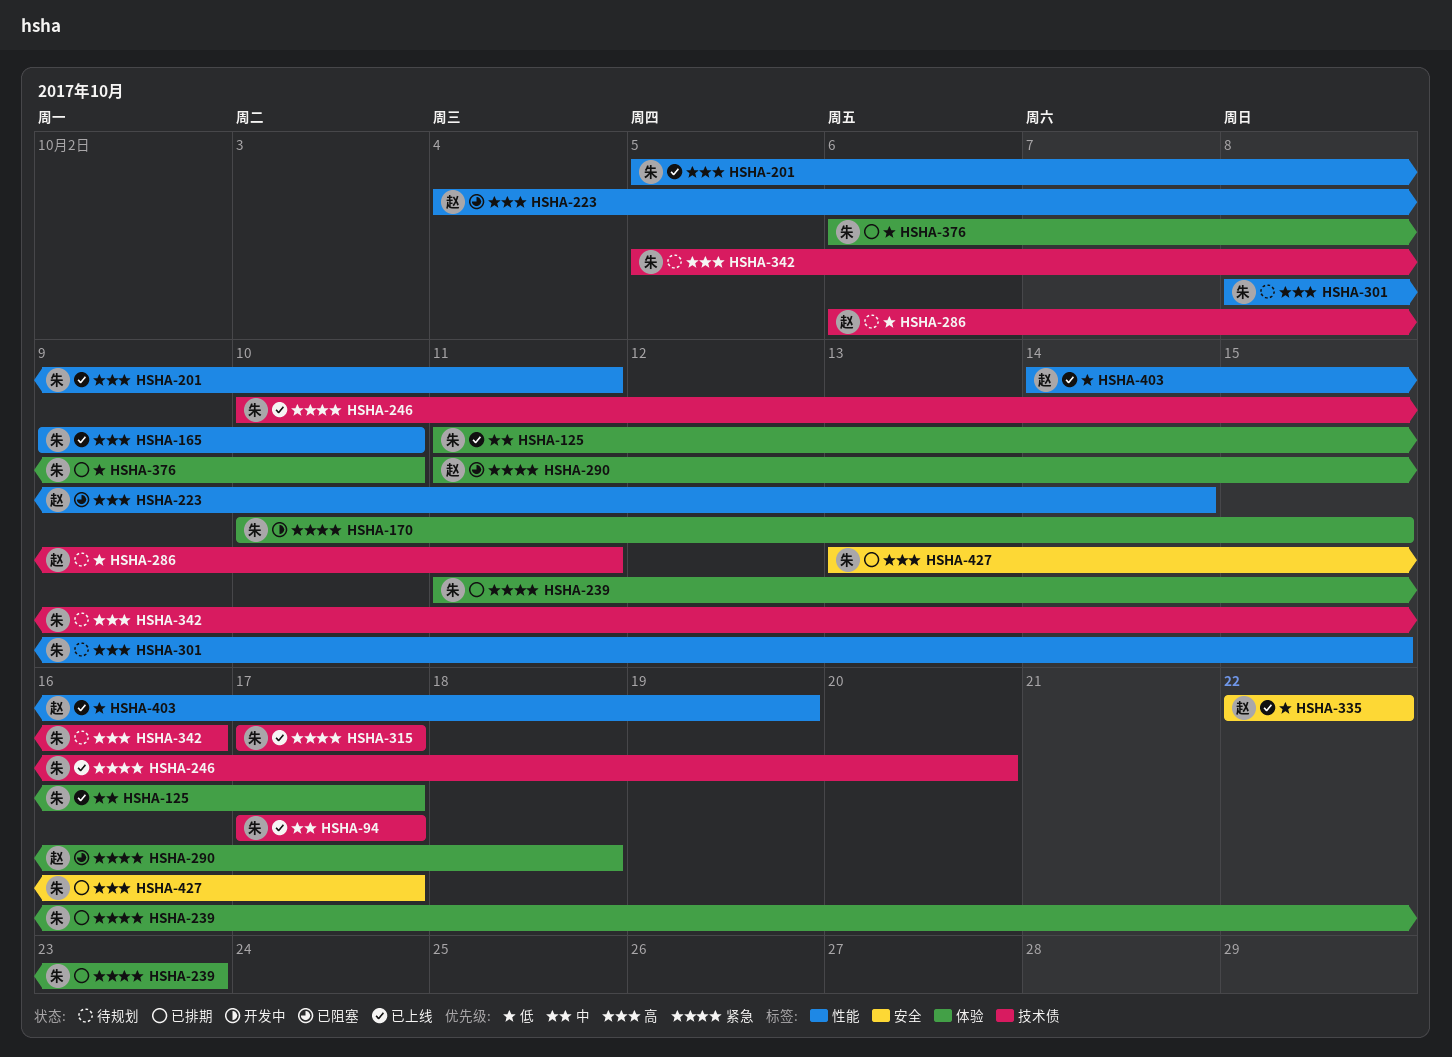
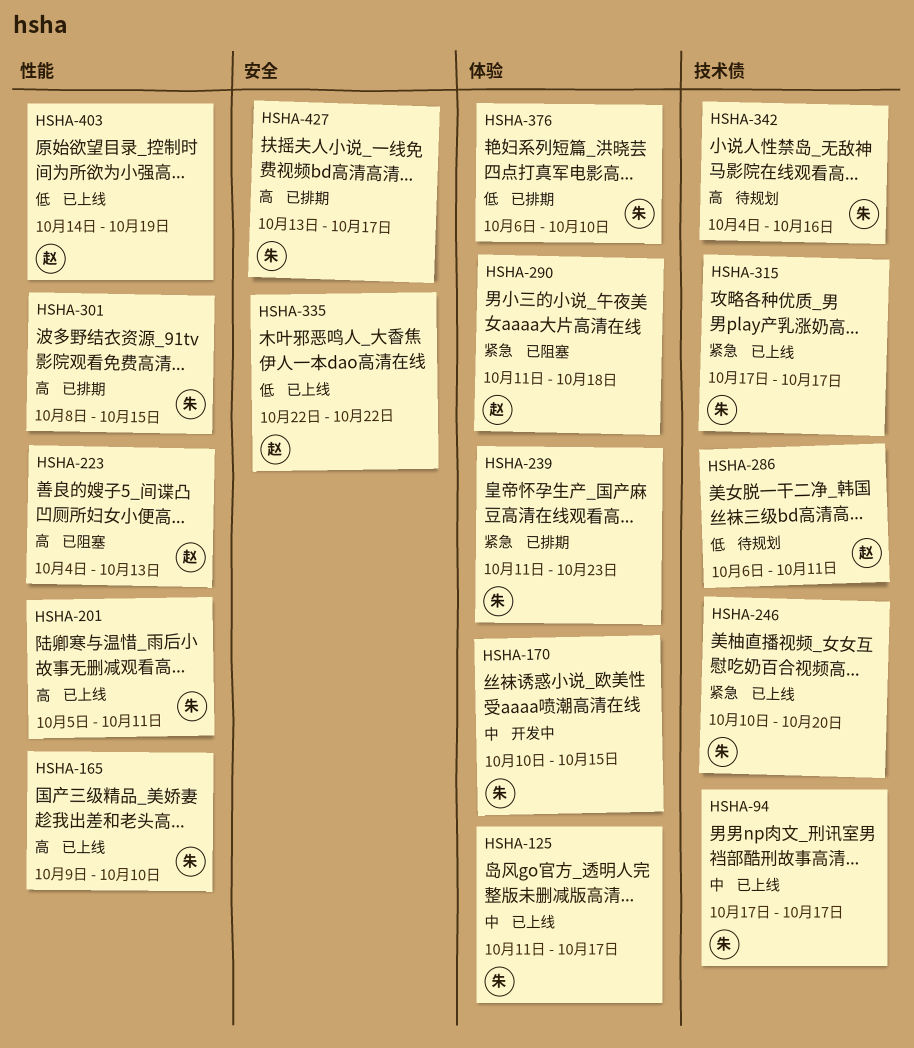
HSHA-170, priority: 紧急 -> 中
HSHA-223, due: Oct 14 -> Oct 13
HSHA-301, status: 待规划 -> 已排期
HSHA-342, start: Oct 5 -> Oct 4

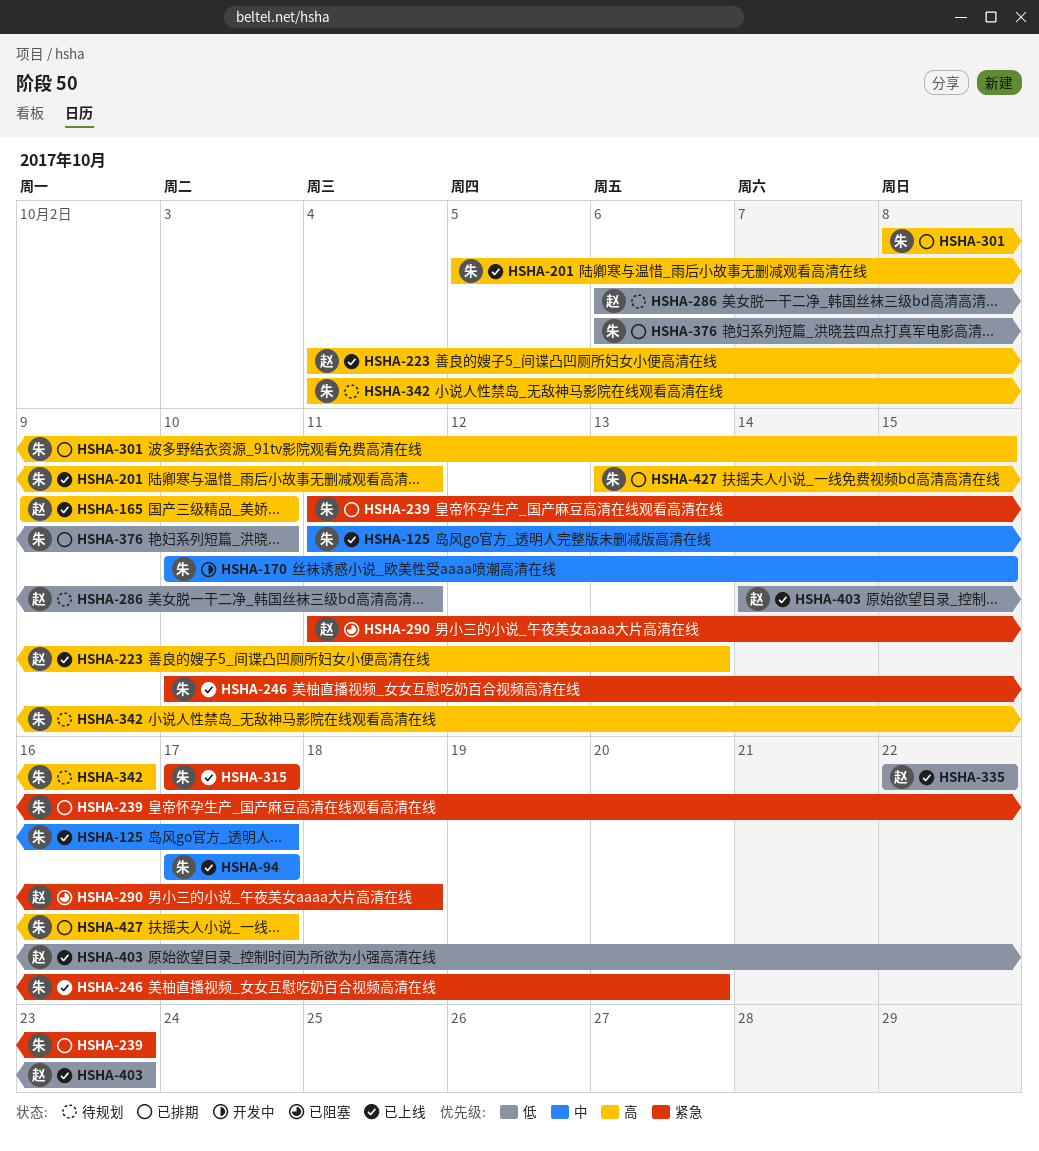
HSHA-165, owner: 朱 -> 赵
HSHA-223, status: 已阻塞 -> 已上线
HSHA-403, due: Oct 19 -> Oct 23

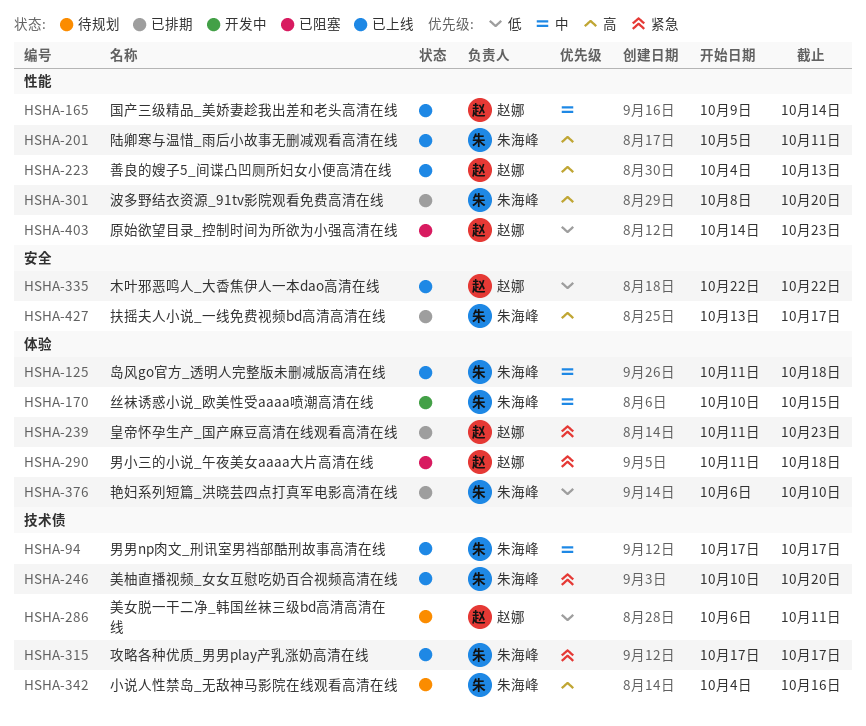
HSHA-125, due: Oct 17 -> Oct 18
HSHA-165, priority: 高 -> 中
HSHA-165, due: Oct 10 -> Oct 14
HSHA-239, owner: 朱海峰 -> 赵娜
HSHA-301, due: Oct 15 -> Oct 20
HSHA-403, status: 已上线 -> 已阻塞

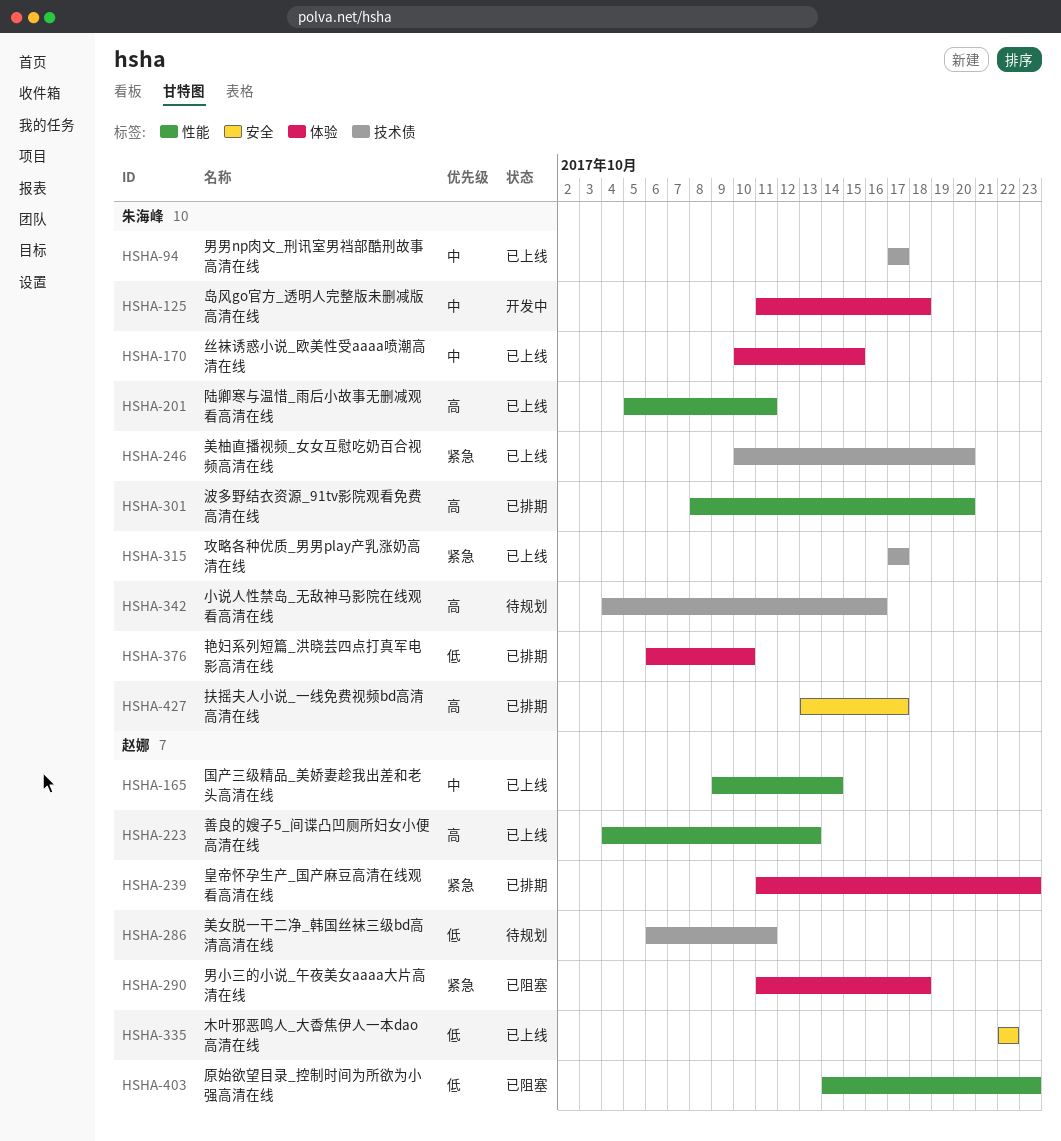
HSHA-125, status: 已上线 -> 开发中
HSHA-170, status: 开发中 -> 已上线

